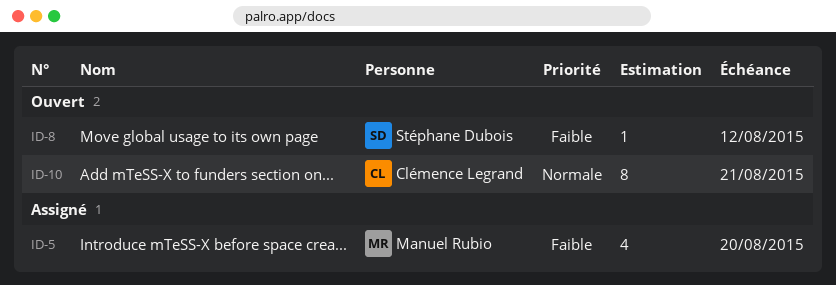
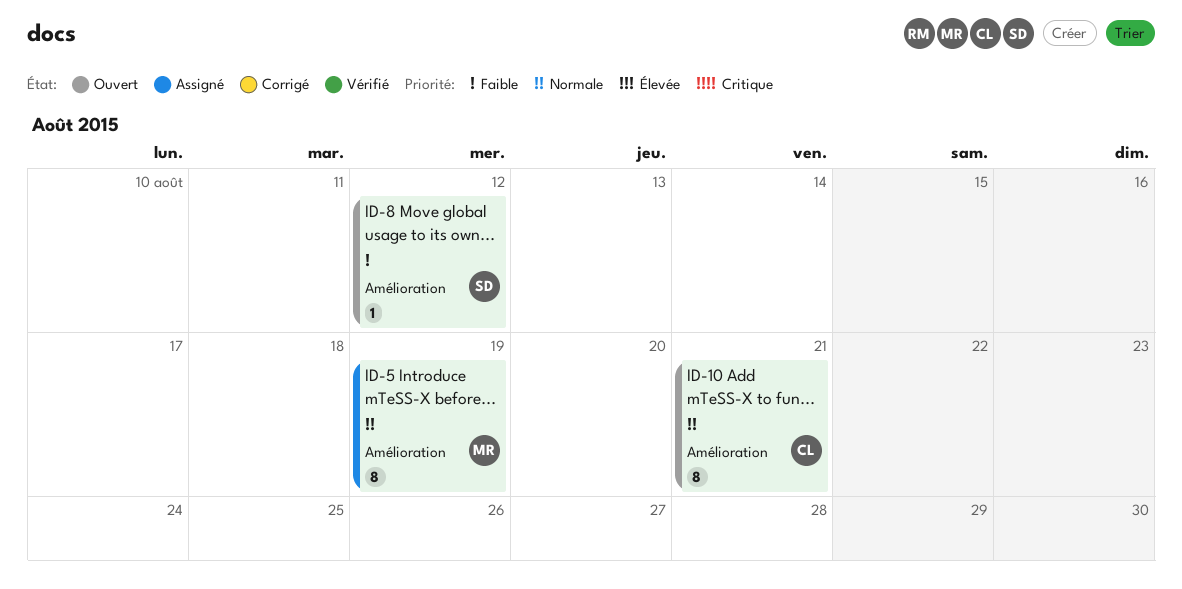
ID-5, priority: Faible -> Normale
ID-5, estimate: 4 -> 8
ID-5, due: Aug 20 -> Aug 19

